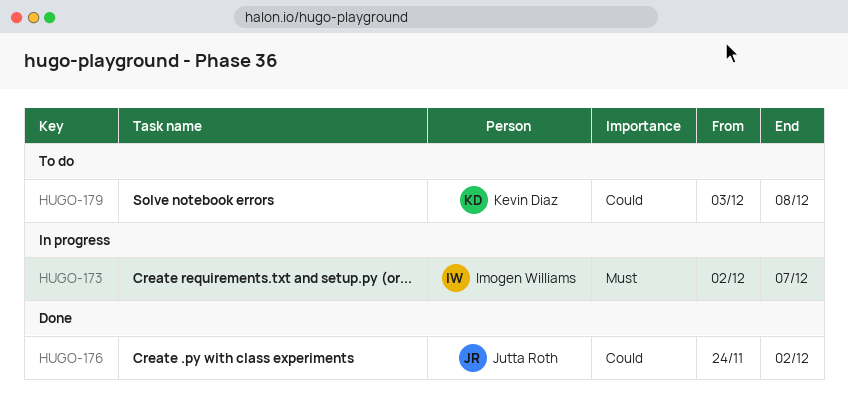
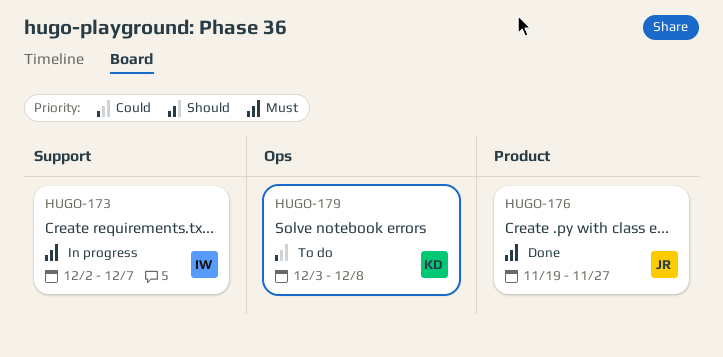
HUGO-176, priority: Could -> Must
HUGO-176, start: Nov 24 -> Nov 19
HUGO-176, due: Dec 2 -> Nov 27

